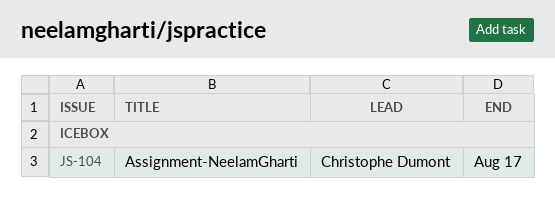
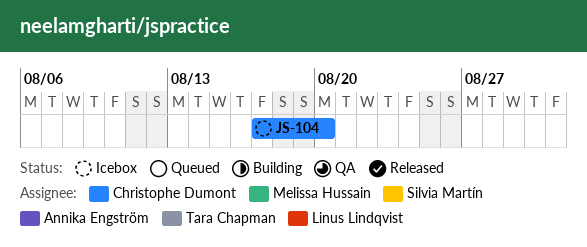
JS-104, due: Aug 17 -> Aug 20

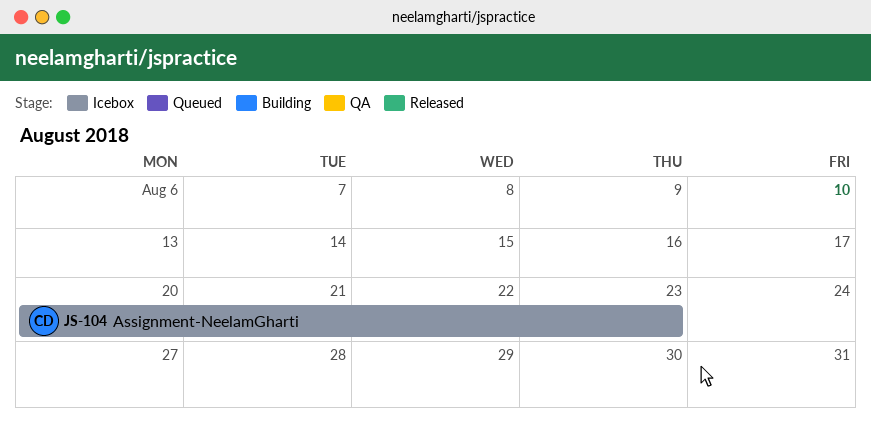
JS-104, start: Aug 17 -> Aug 20
JS-104, due: Aug 20 -> Aug 23

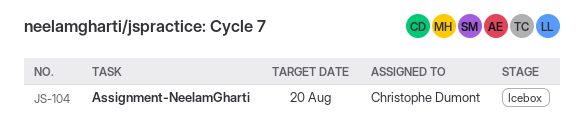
JS-104, due: Aug 23 -> Aug 20

